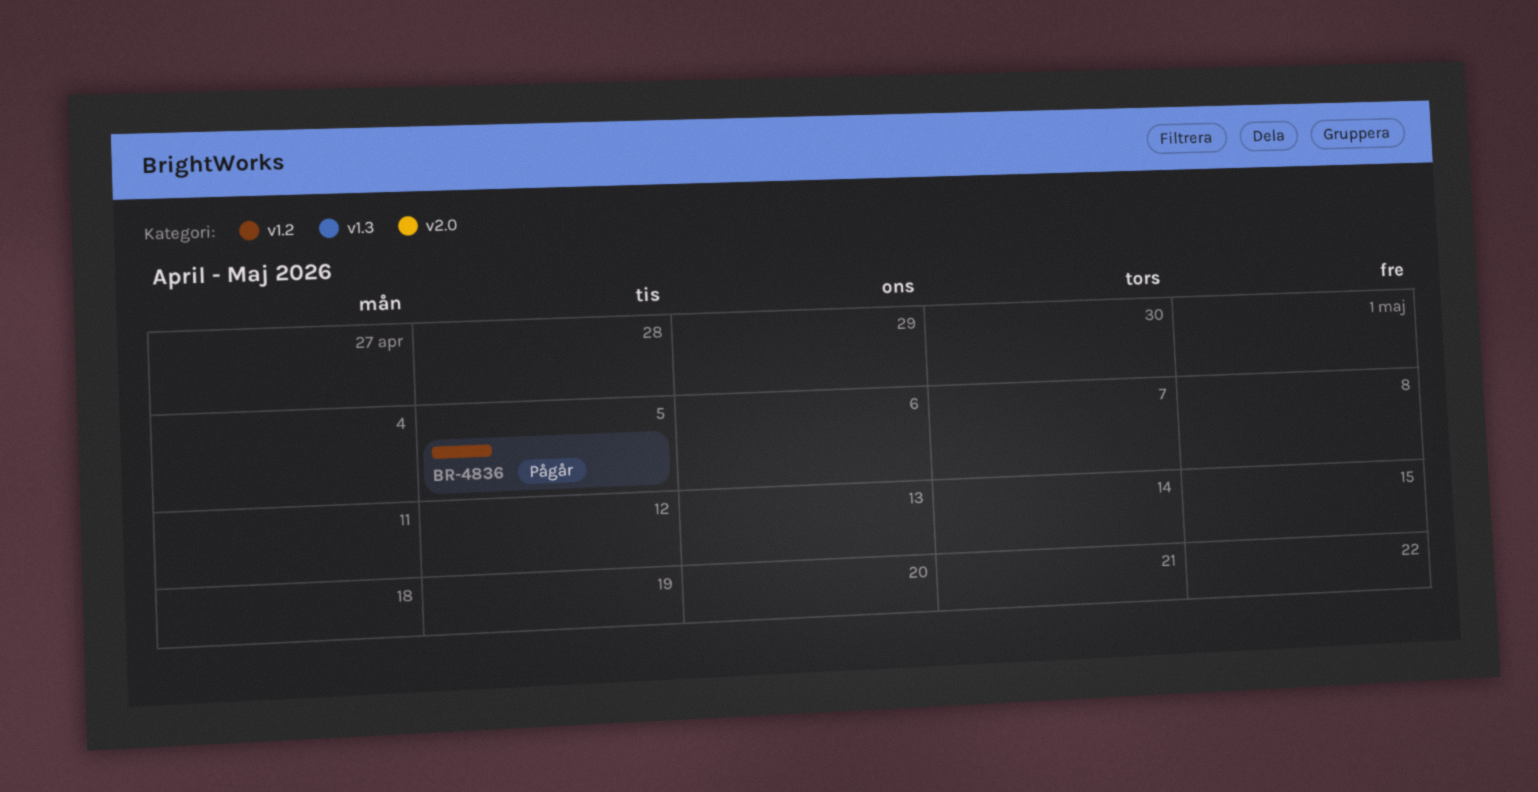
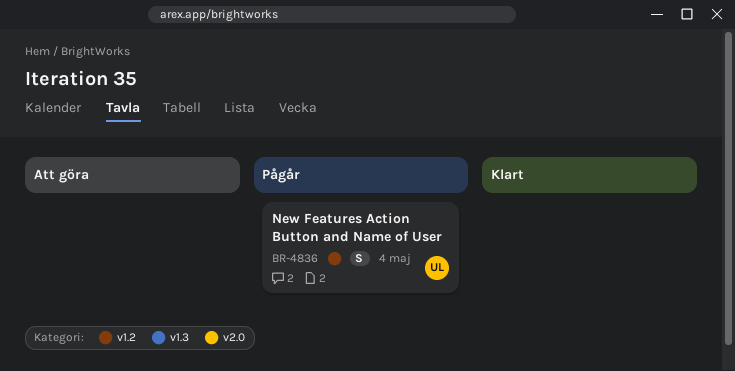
BR-4836, due: May 5 -> May 4

